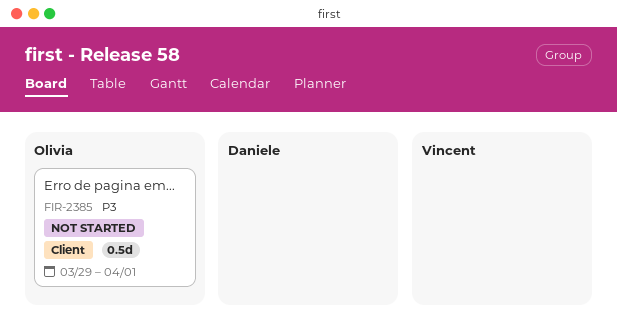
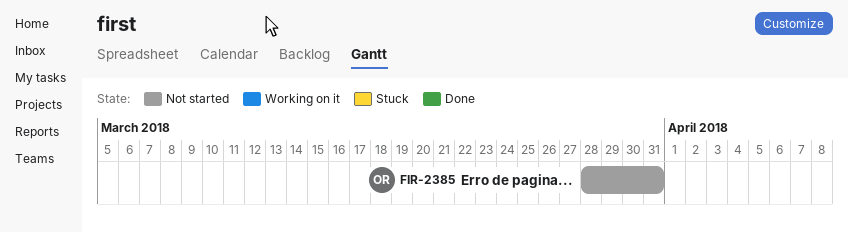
FIR-2385, start: Mar 29 -> Mar 28
FIR-2385, due: Apr 1 -> Mar 31

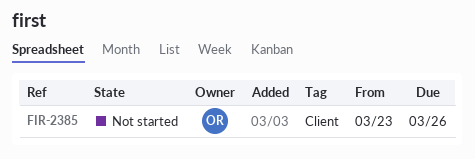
FIR-2385, start: Mar 28 -> Mar 23
FIR-2385, due: Mar 31 -> Mar 26

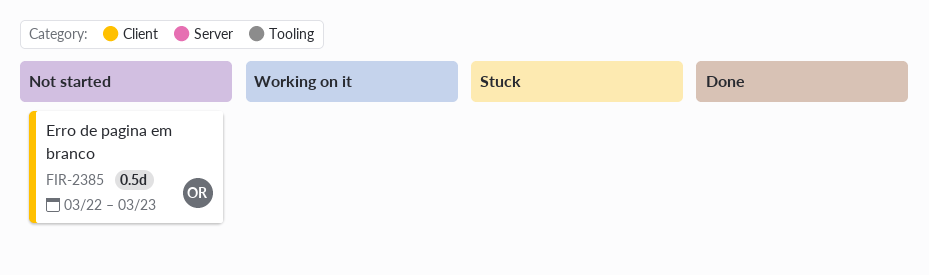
FIR-2385, start: Mar 23 -> Mar 22
FIR-2385, due: Mar 26 -> Mar 23

